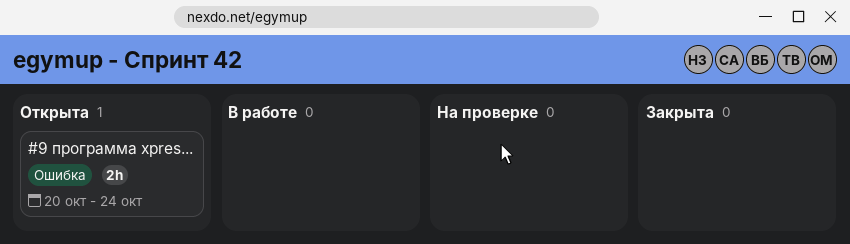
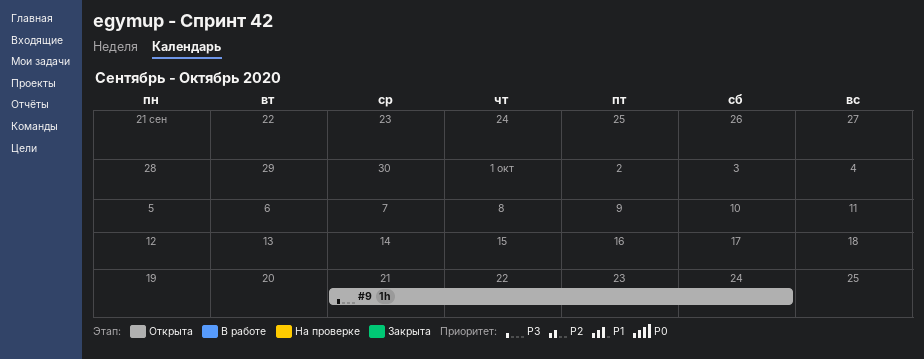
#9, estimate: 2h -> 1h
#9, start: Oct 20 -> Oct 21

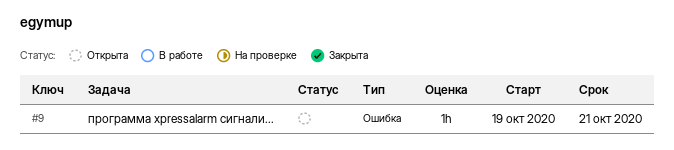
#9, start: Oct 21 -> Oct 19
#9, due: Oct 24 -> Oct 21

